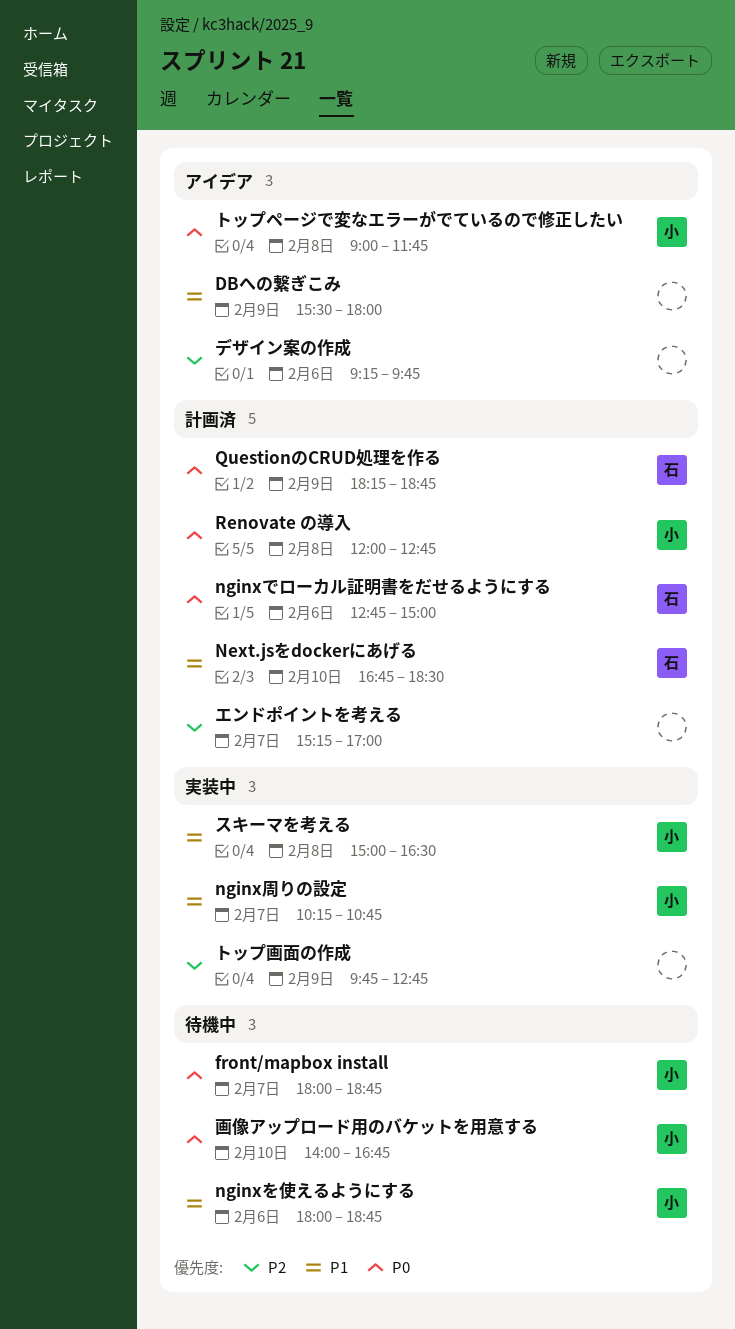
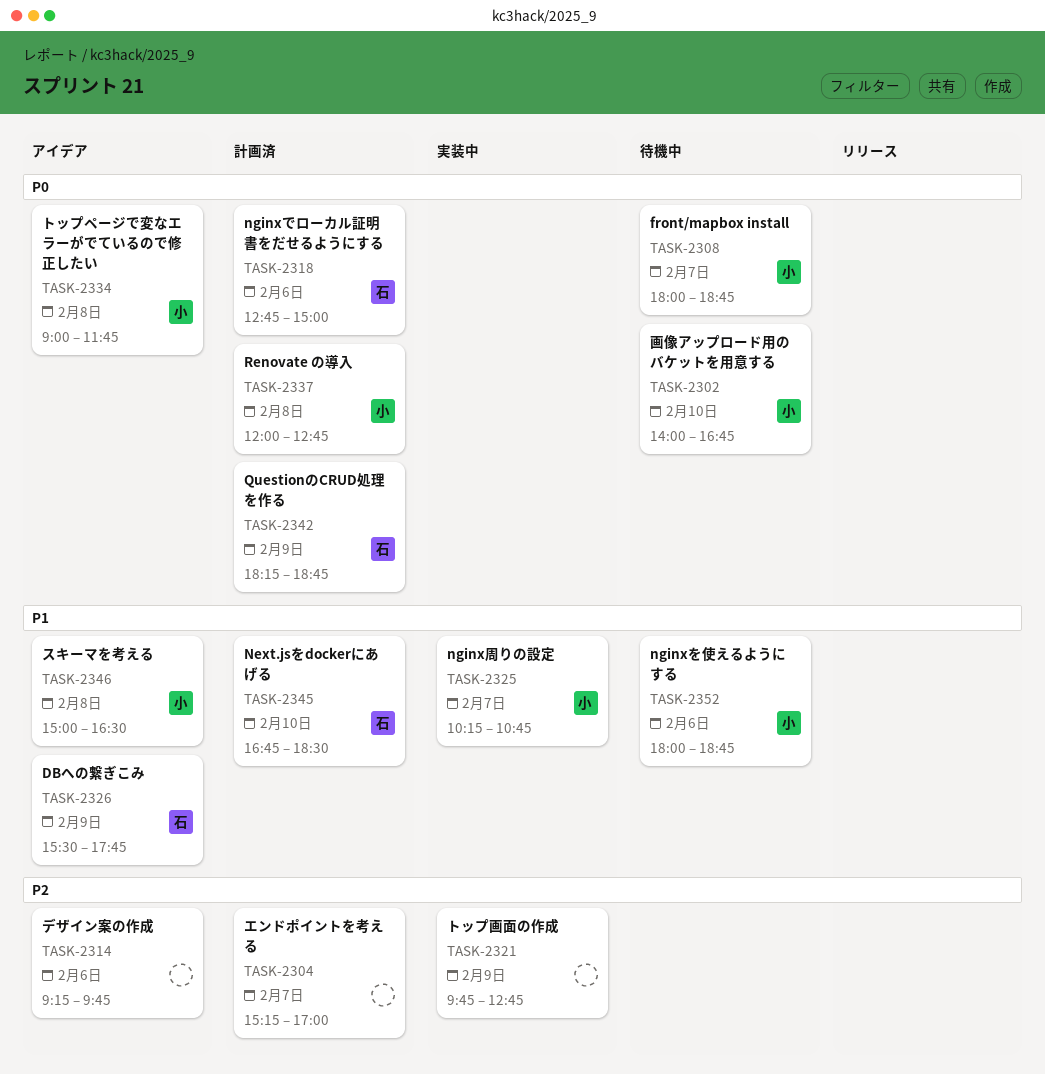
DBへの繋ぎこみ, owner: none -> 石
DBへの繋ぎこみ, ends: 18:00 -> 17:45
スキーマを考える, status: 実装中 -> アイデア

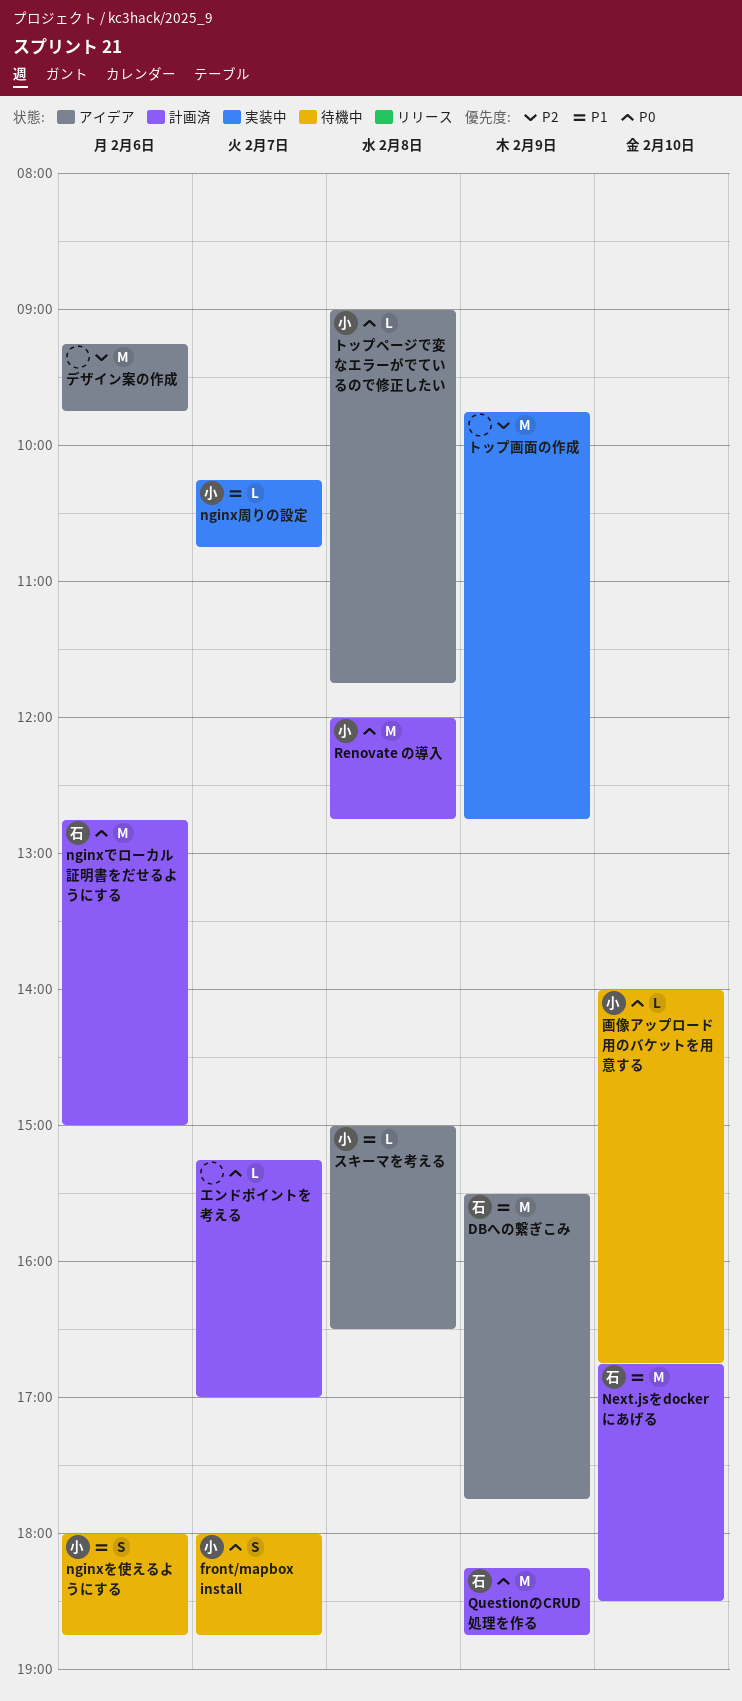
エンドポイントを考える, priority: P2 -> P0

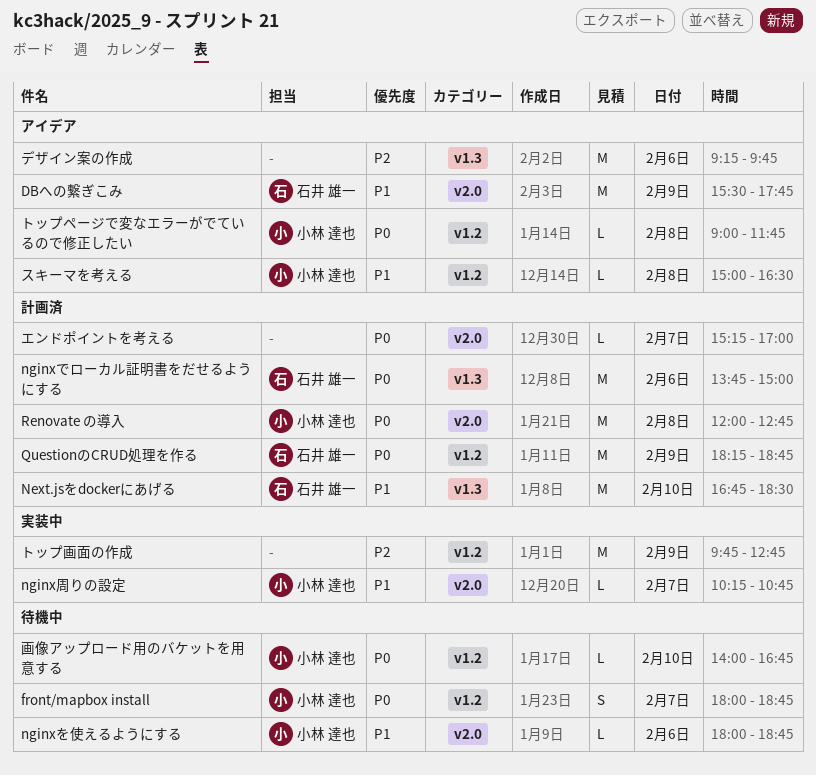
nginxでローカル証明書をだせるようにする, begins: 12:45 -> 13:45
nginxを使えるようにする, estimate: S -> L

